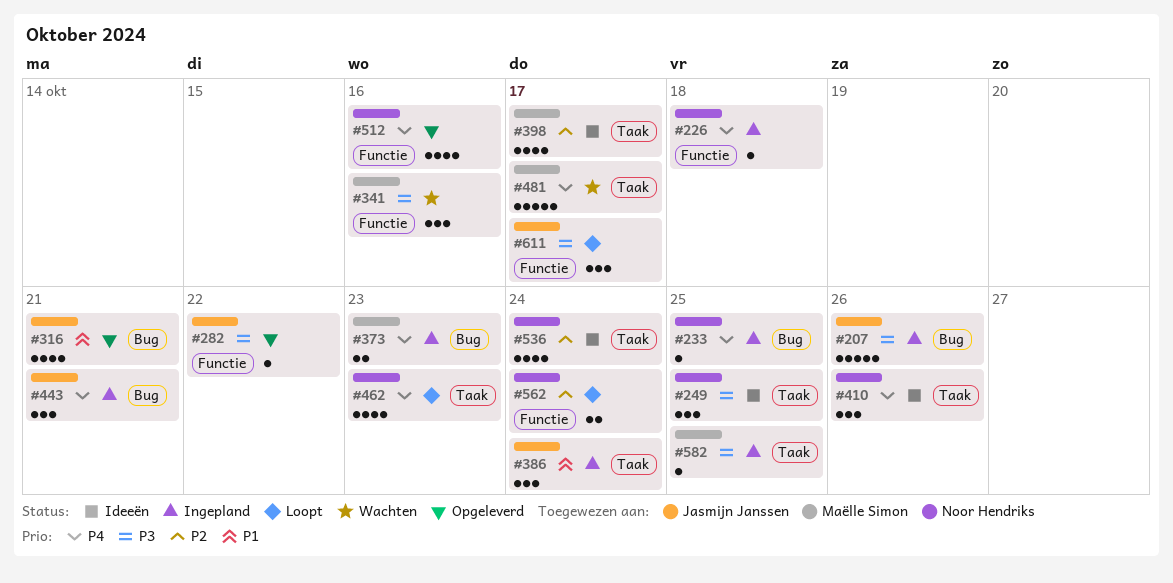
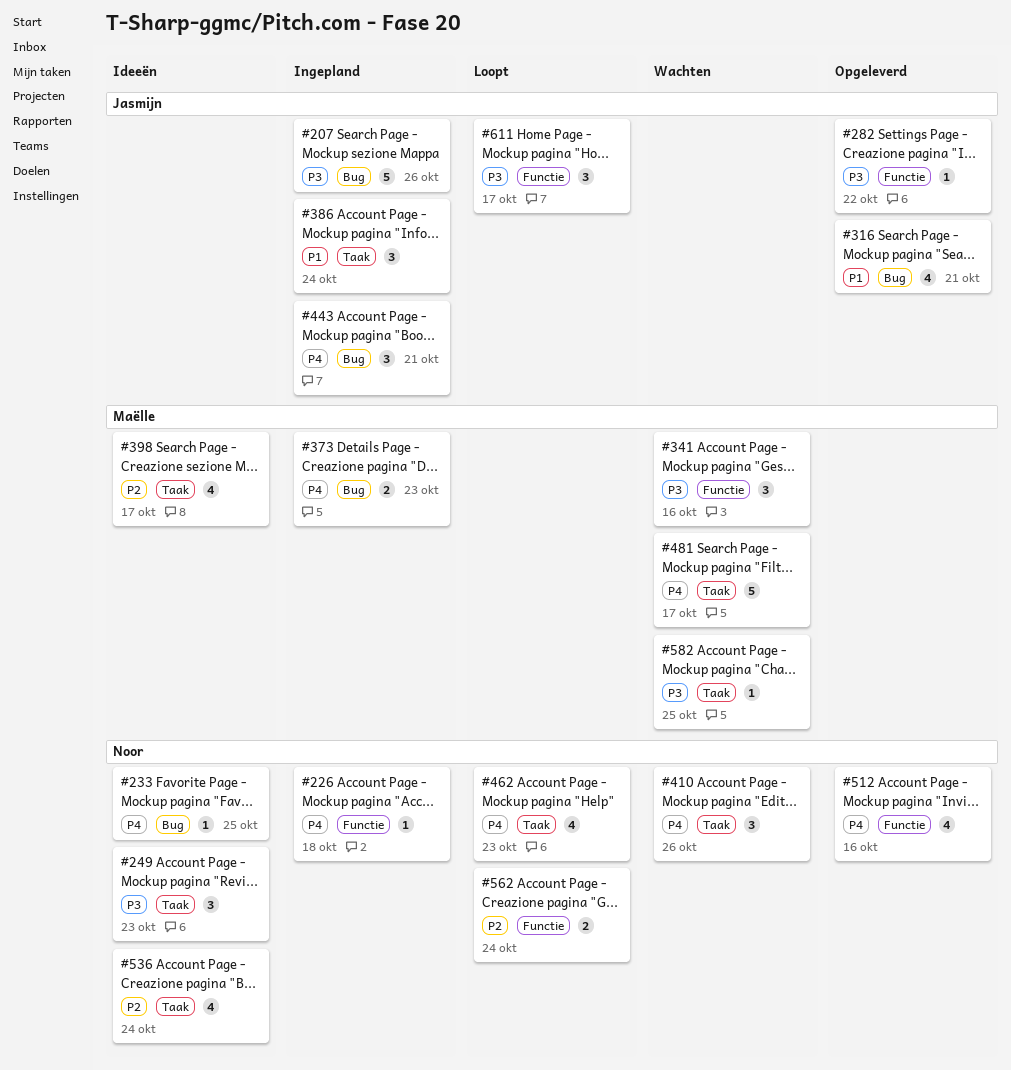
#233, status: Ingepland -> Ideeën
#249, due: Oct 25 -> Oct 23
#410, status: Ideeën -> Wachten
#582, status: Ingepland -> Wachten

